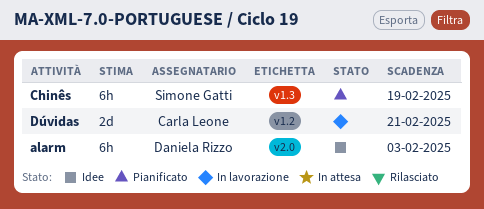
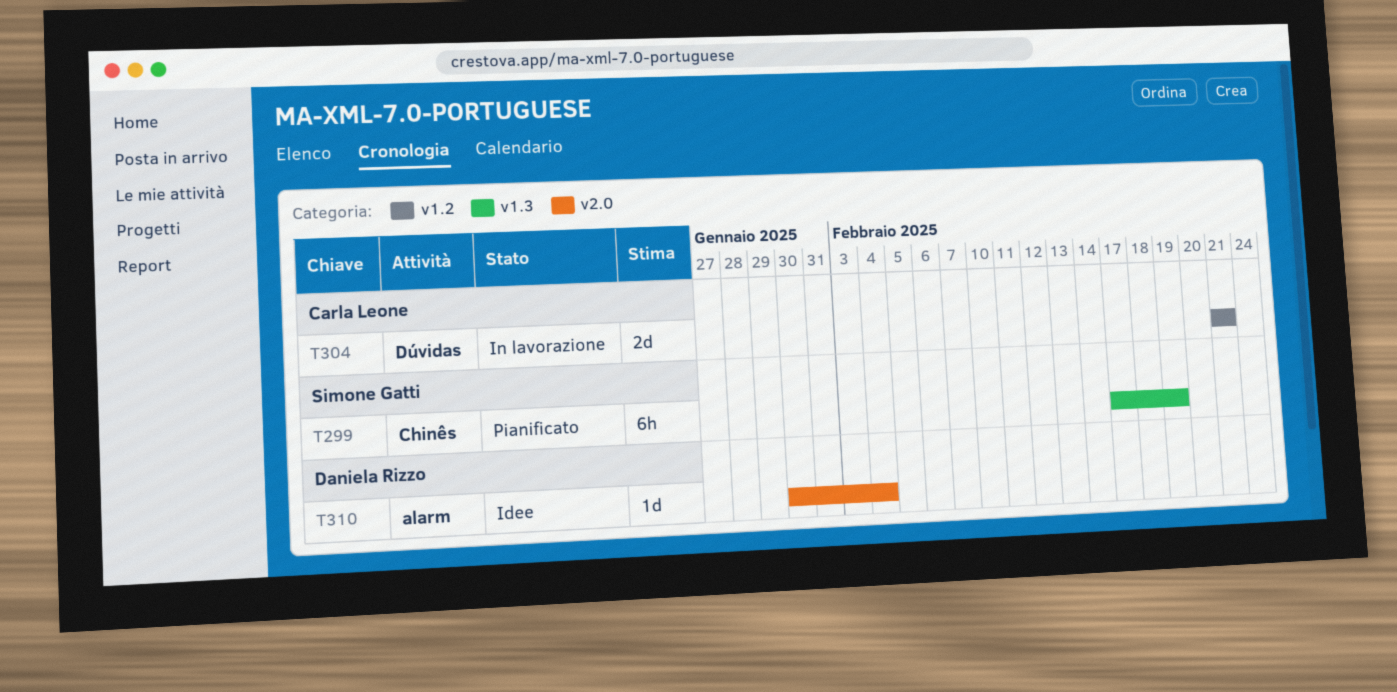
alarm, estimate: 6h -> 1d
alarm, due: Feb 3 -> Feb 4

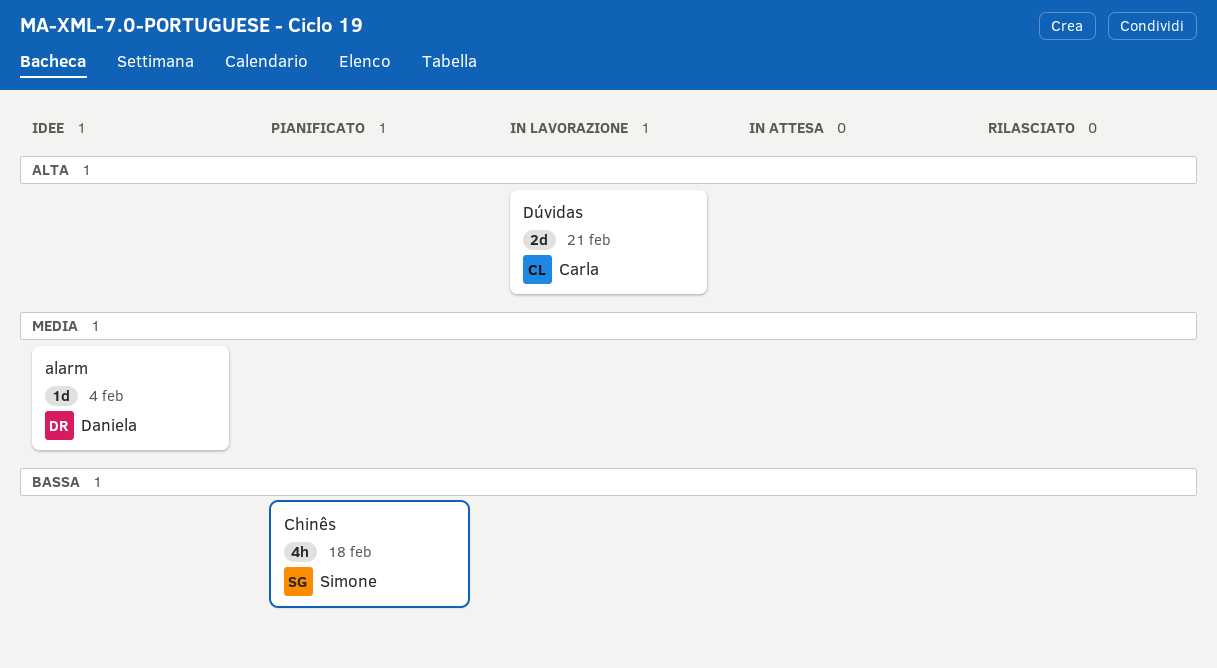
Chinês, estimate: 6h -> 4h
Chinês, due: Feb 19 -> Feb 18

